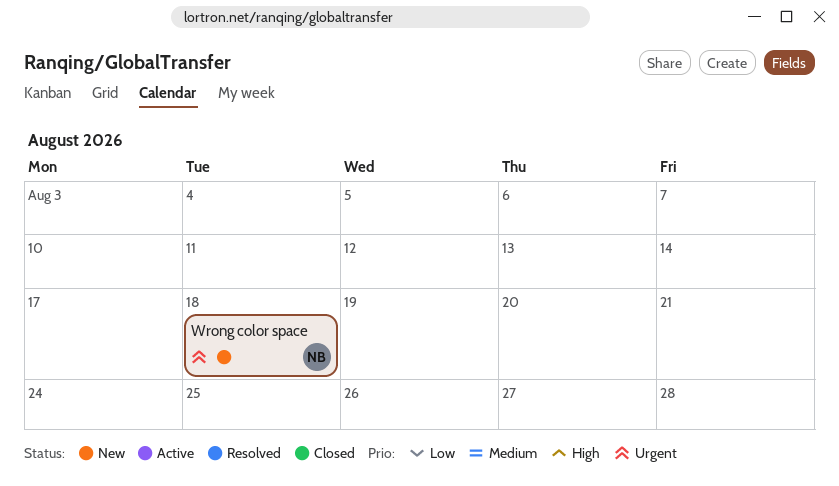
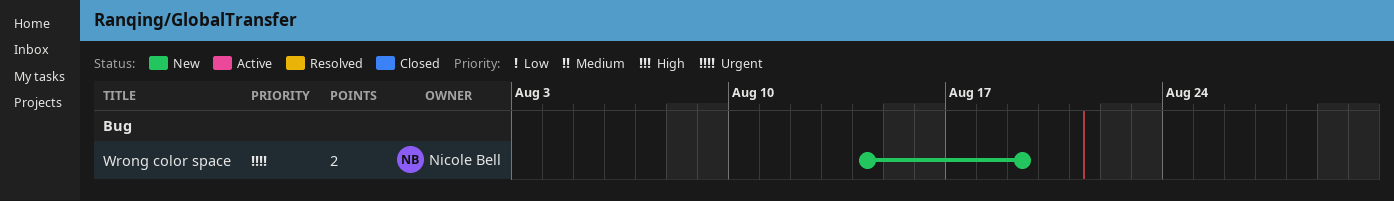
Wrong color space, due: Aug 18 -> Aug 19

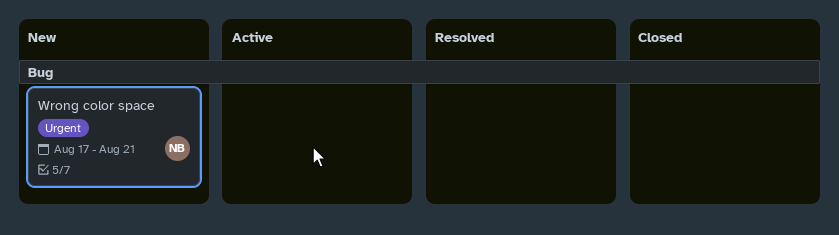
Wrong color space, start: Aug 14 -> Aug 17
Wrong color space, due: Aug 19 -> Aug 21

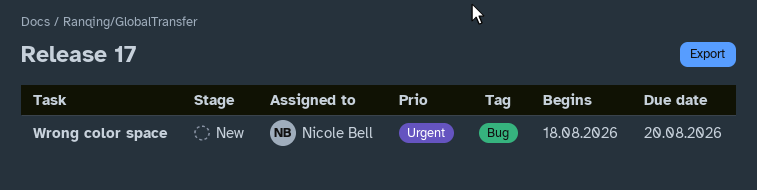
Wrong color space, start: Aug 17 -> Aug 18
Wrong color space, due: Aug 21 -> Aug 20

